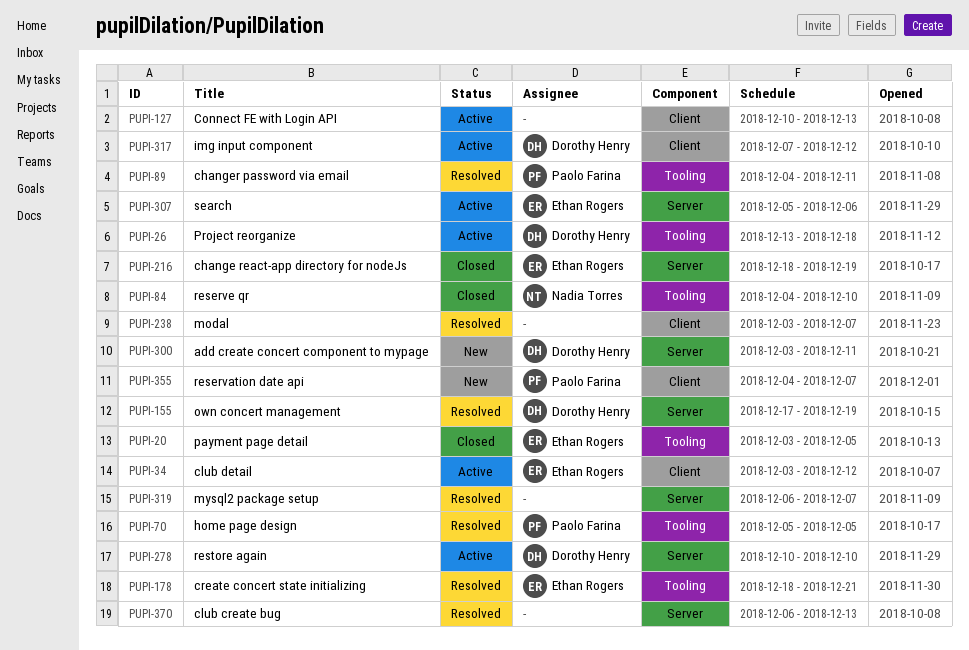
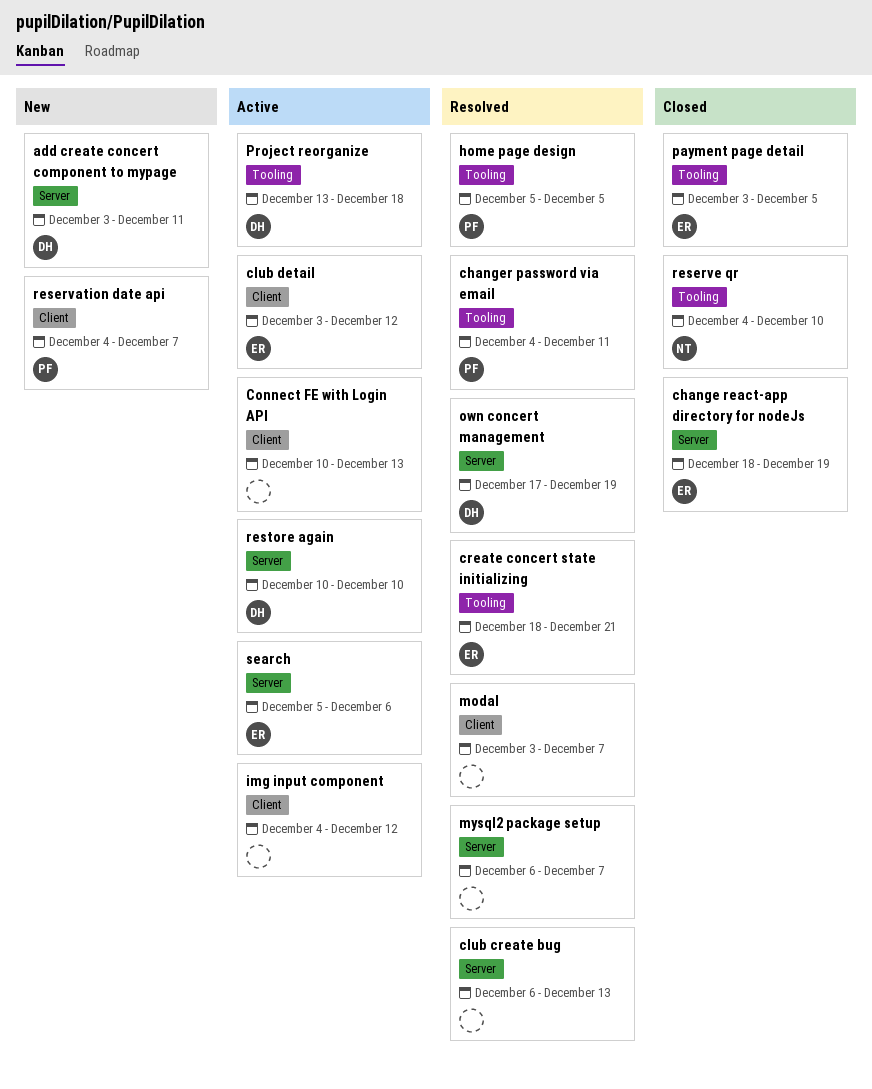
img input component, owner: Dorothy Henry -> none
img input component, start: Dec 7 -> Dec 4

